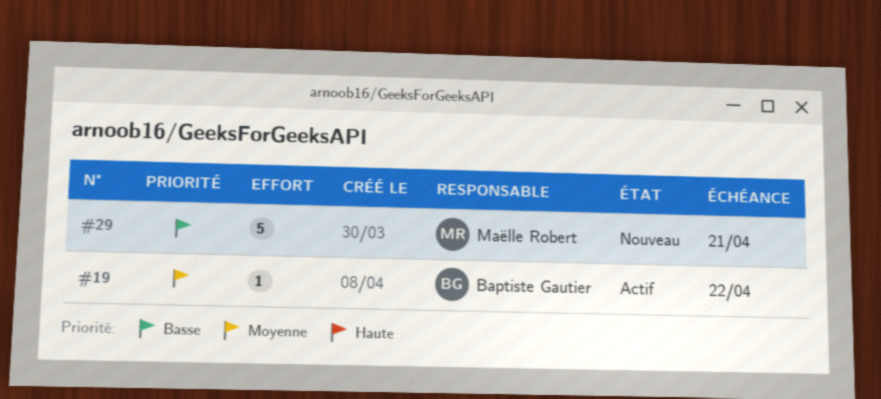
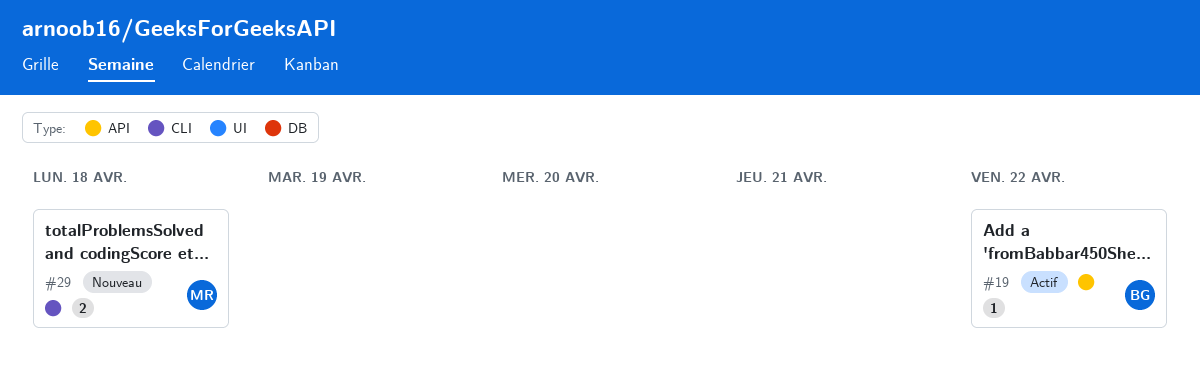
#29, estimate: 5 -> 2
#29, due: Apr 21 -> Apr 18

